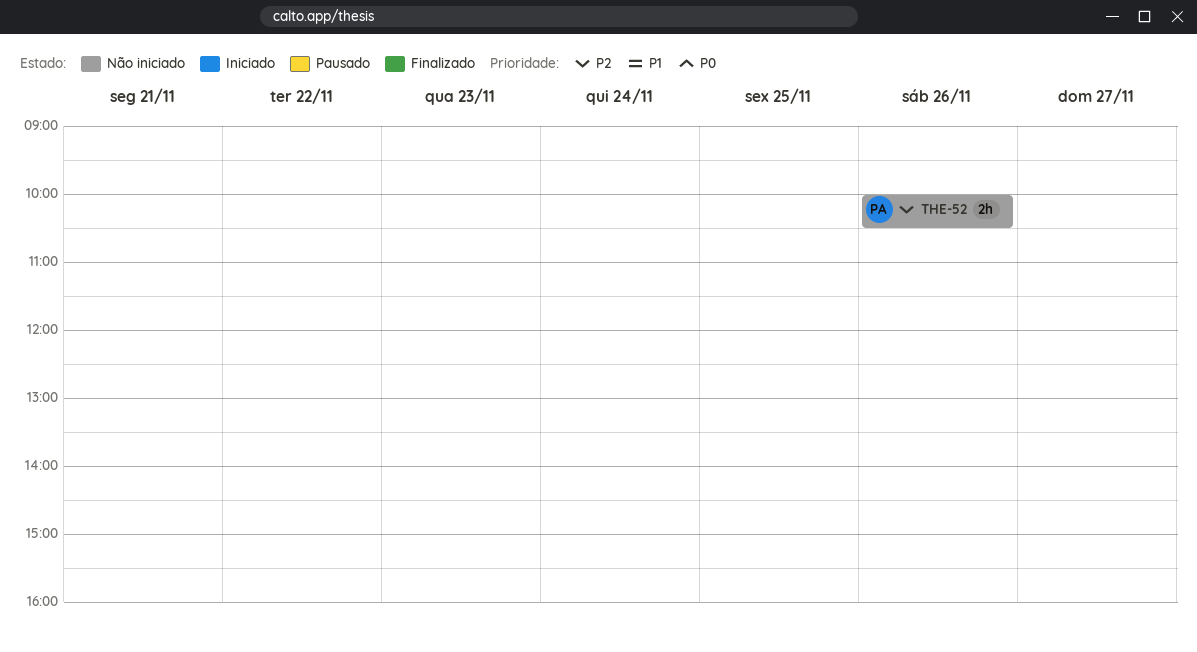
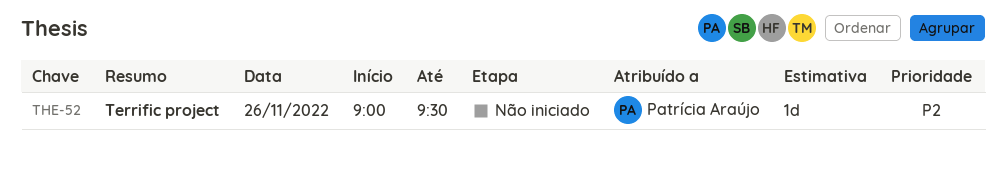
THE-52, estimate: 2h -> 1d
THE-52, begins: 10:00 -> 09:00
THE-52, ends: 10:30 -> 09:30

